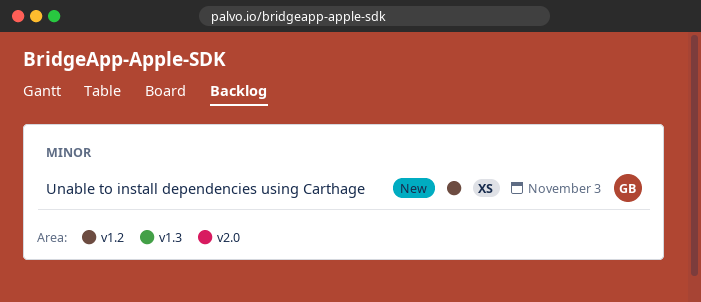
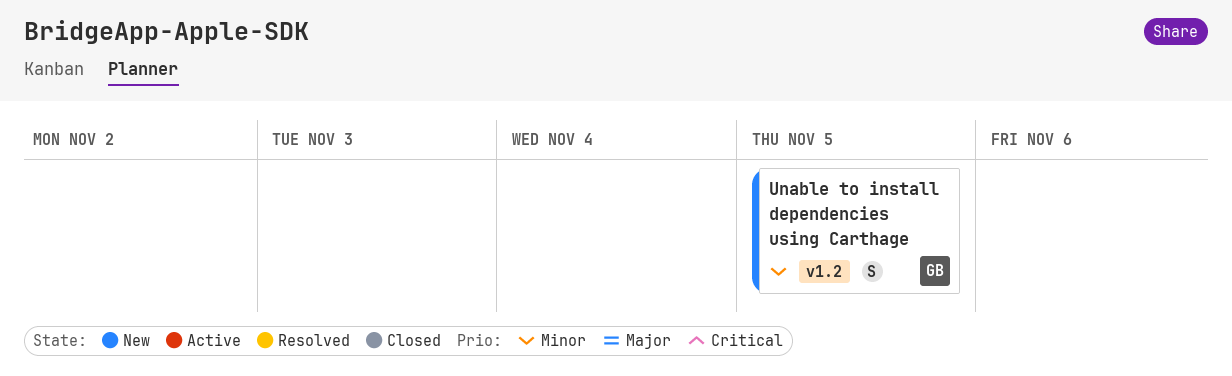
Unable to install dependencies using Carthage, estimate: XS -> S
Unable to install dependencies using Carthage, due: Nov 3 -> Nov 5

